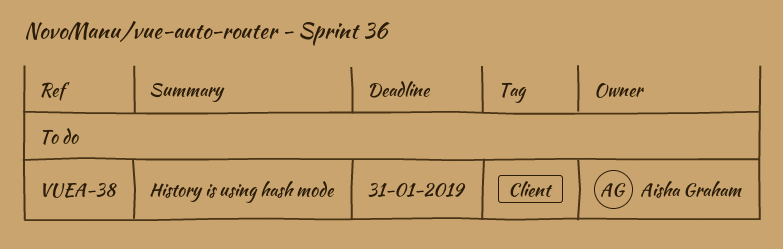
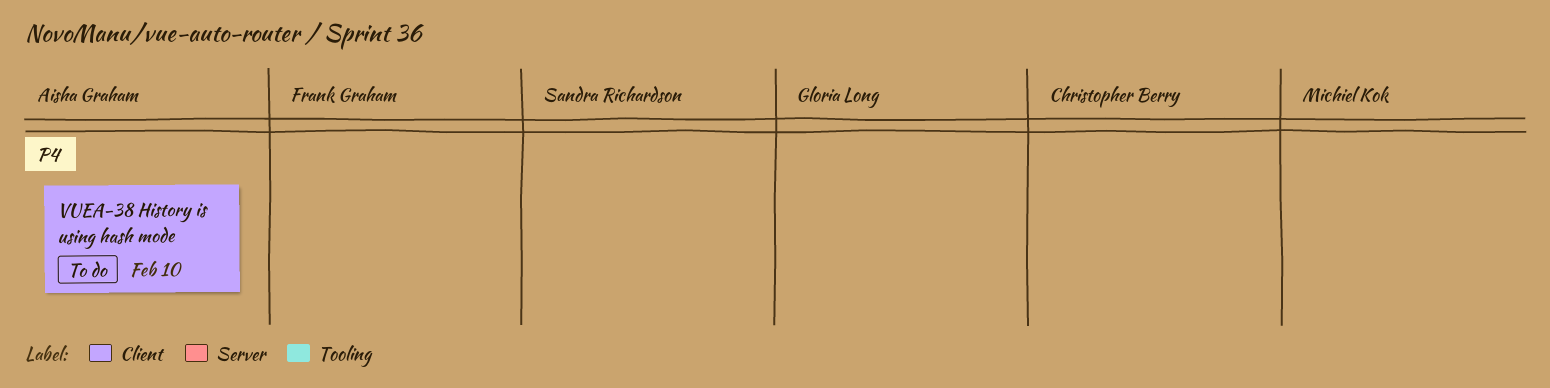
VUEA-38, due: Jan 31 -> Feb 10

